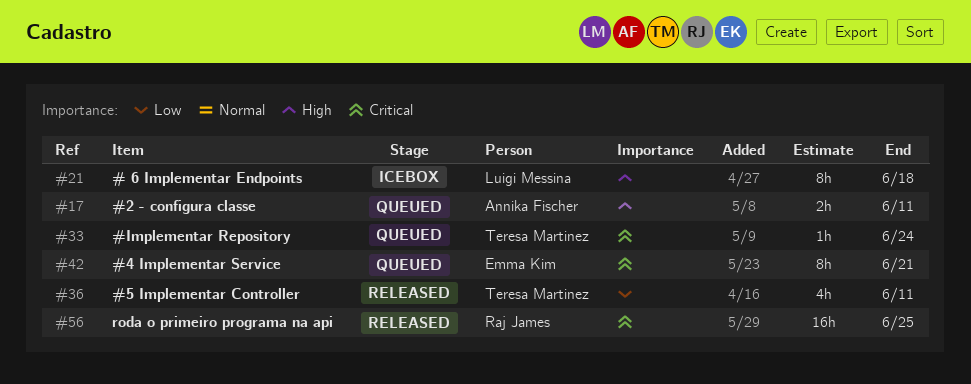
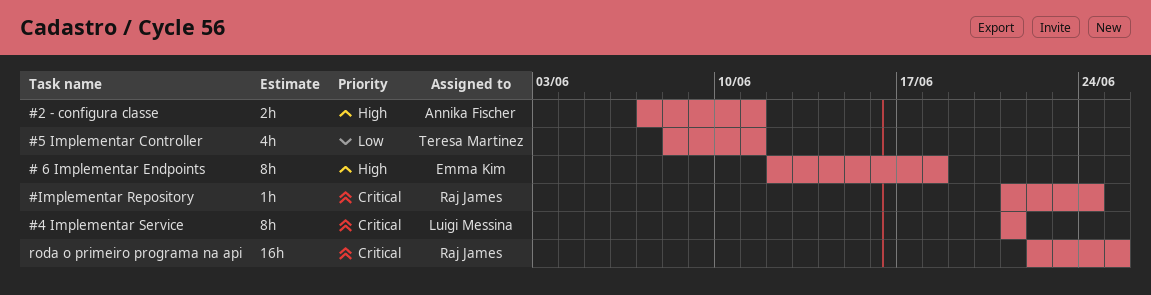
# 6 Implementar Endpoints, owner: Luigi Messina -> Emma Kim
#4 Implementar Service, owner: Emma Kim -> Luigi Messina
#Implementar Repository, owner: Teresa Martinez -> Raj James

